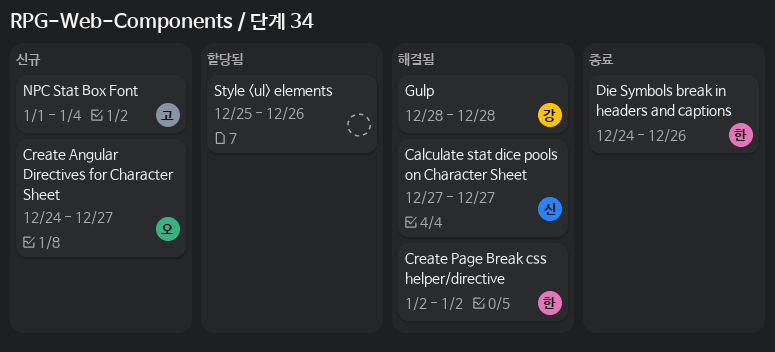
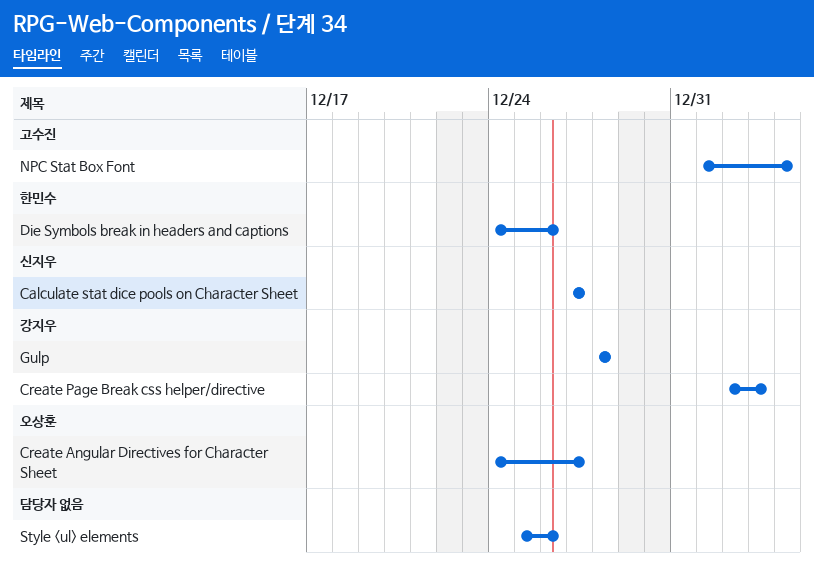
Create Page Break css helper/directive, owner: 한민수 -> 강지우
Create Page Break css helper/directive, due: Jan 2 -> Jan 3

